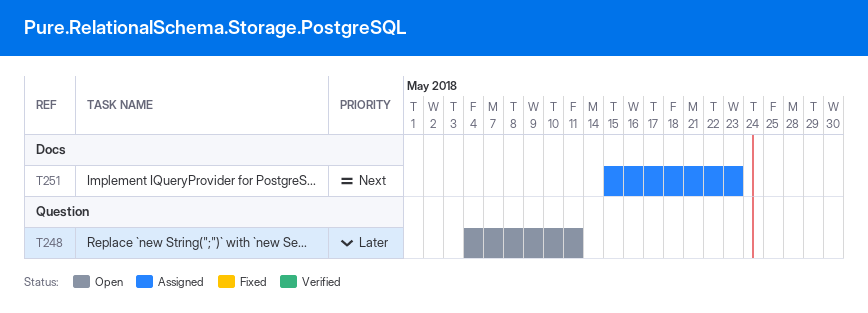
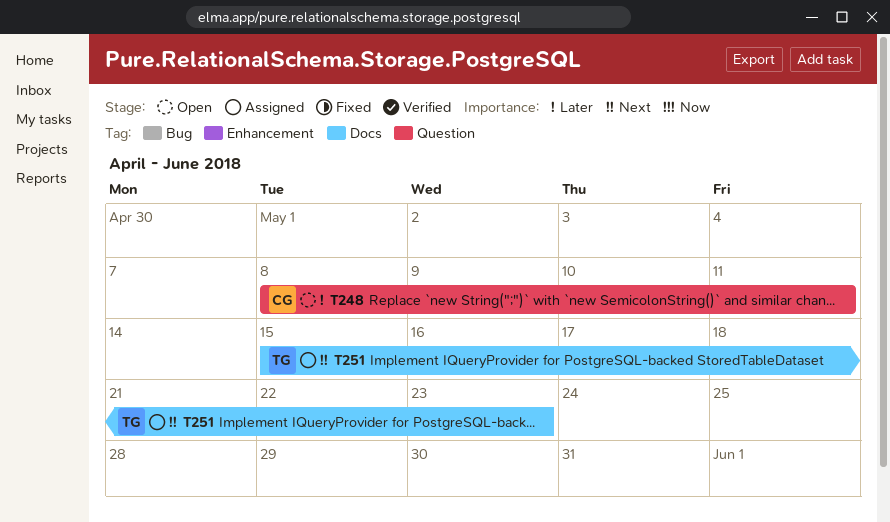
T248, start: May 4 -> May 8

